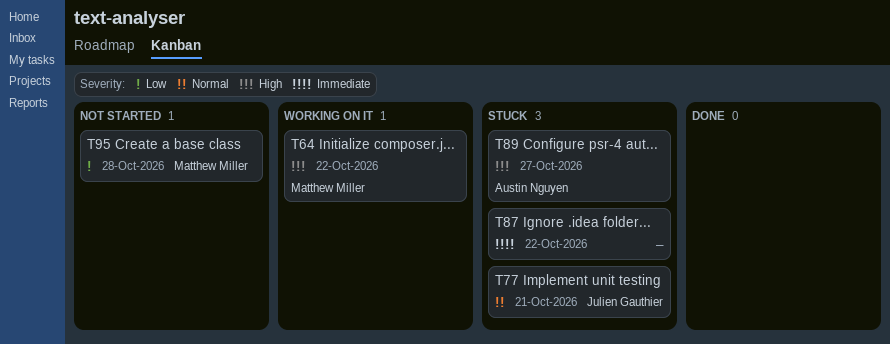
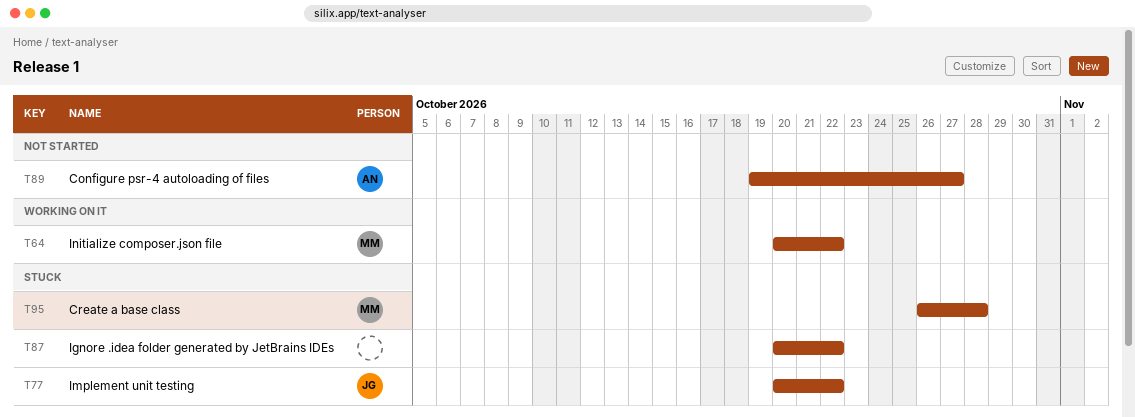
T77, due: Oct 21 -> Oct 22
T89, status: Stuck -> Not started
T95, status: Not started -> Stuck

